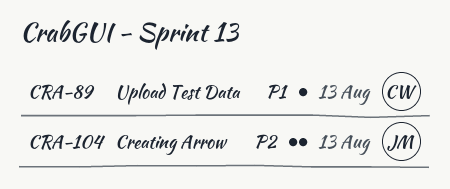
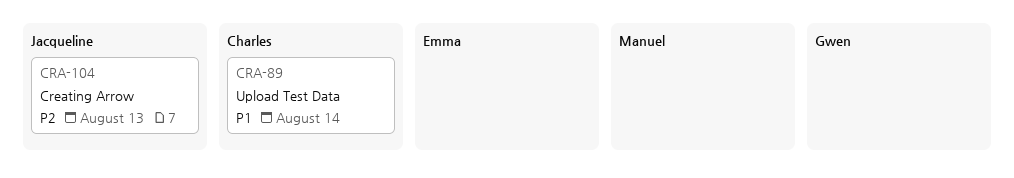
CRA-89, due: Aug 13 -> Aug 14

